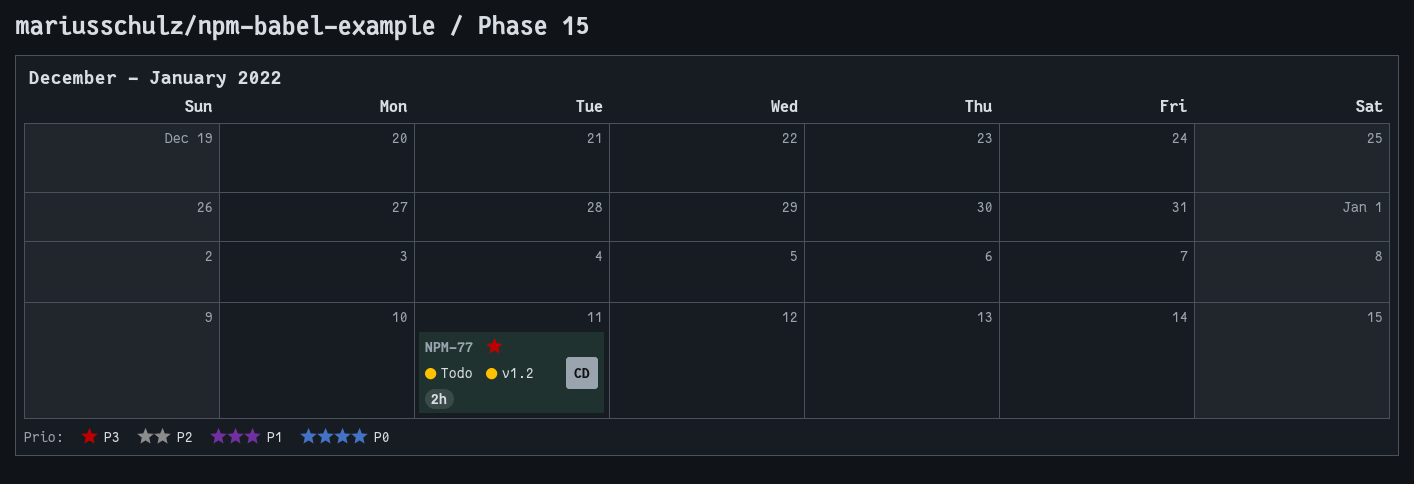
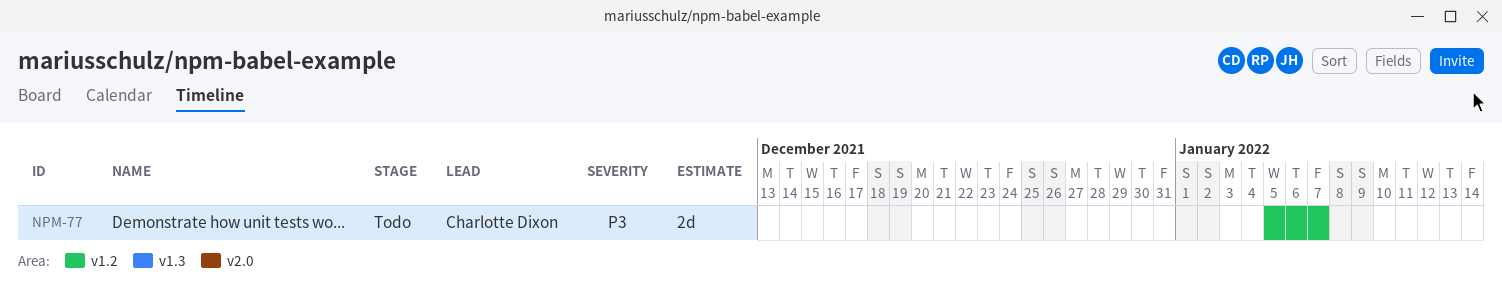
NPM-77, estimate: 2h -> 2d
NPM-77, due: Jan 11 -> Jan 7

